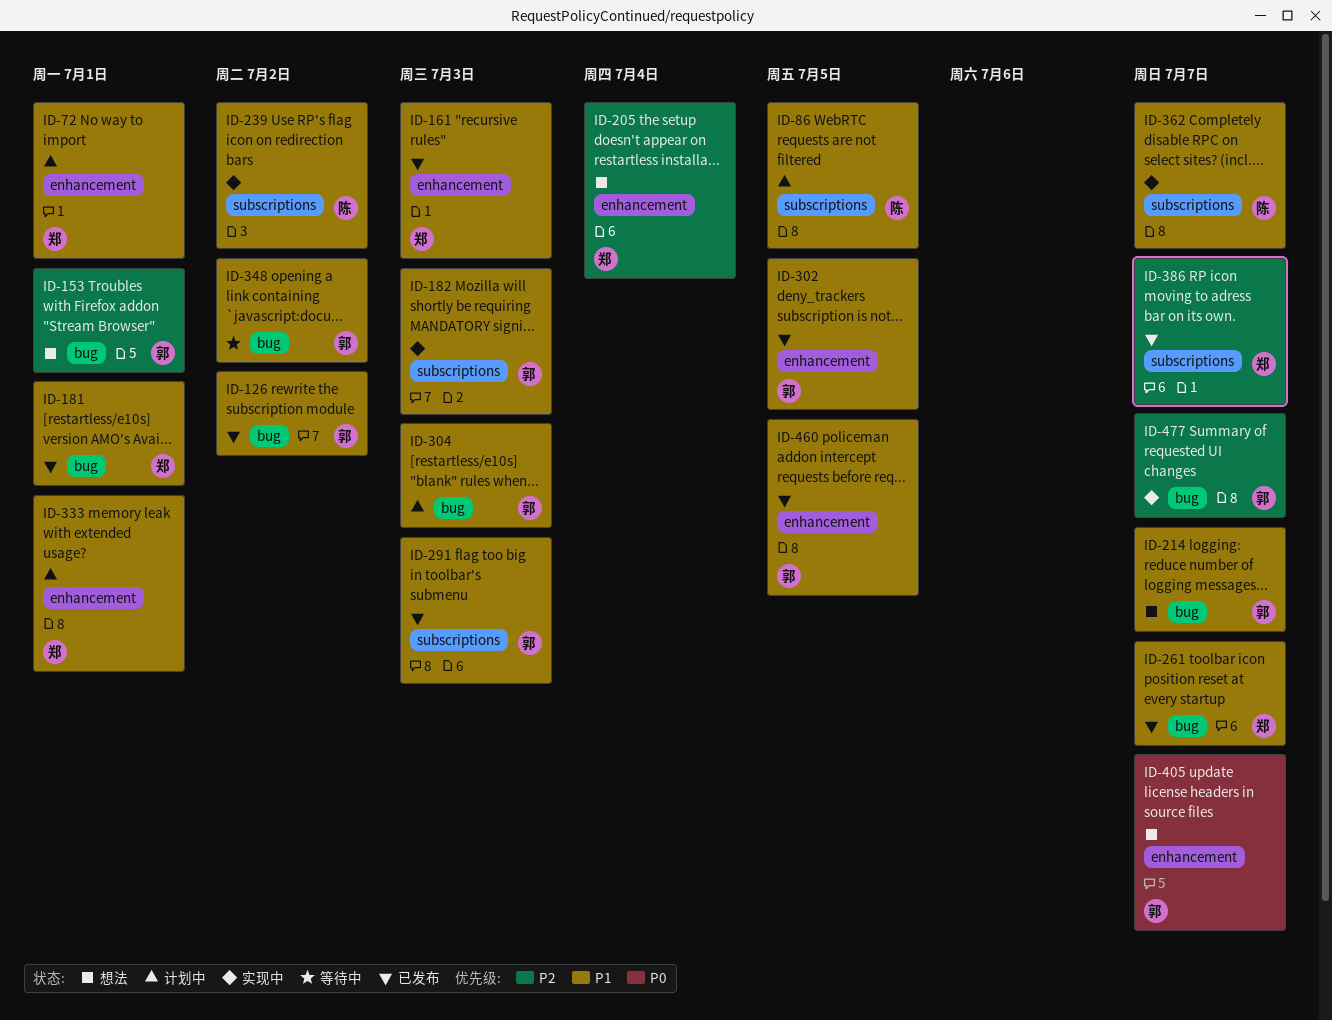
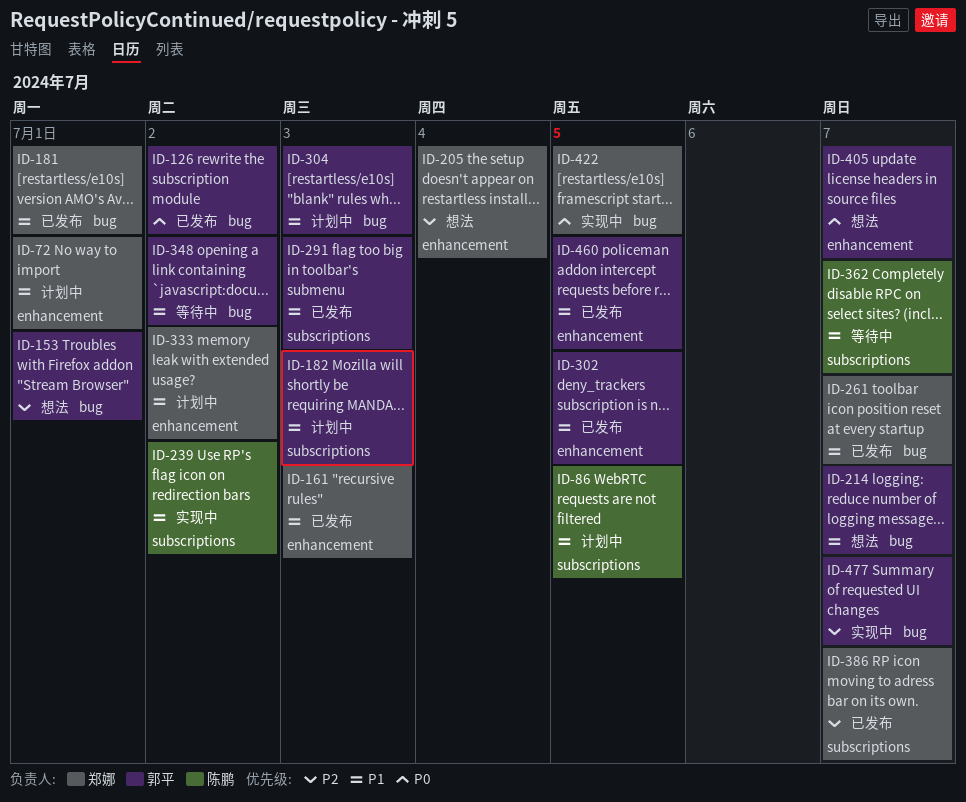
ID-126, priority: P1 -> P0
ID-182, status: 实现中 -> 计划中
ID-333, due: Jul 1 -> Jul 2
ID-362, status: 实现中 -> 等待中
ID-422: none -> present

